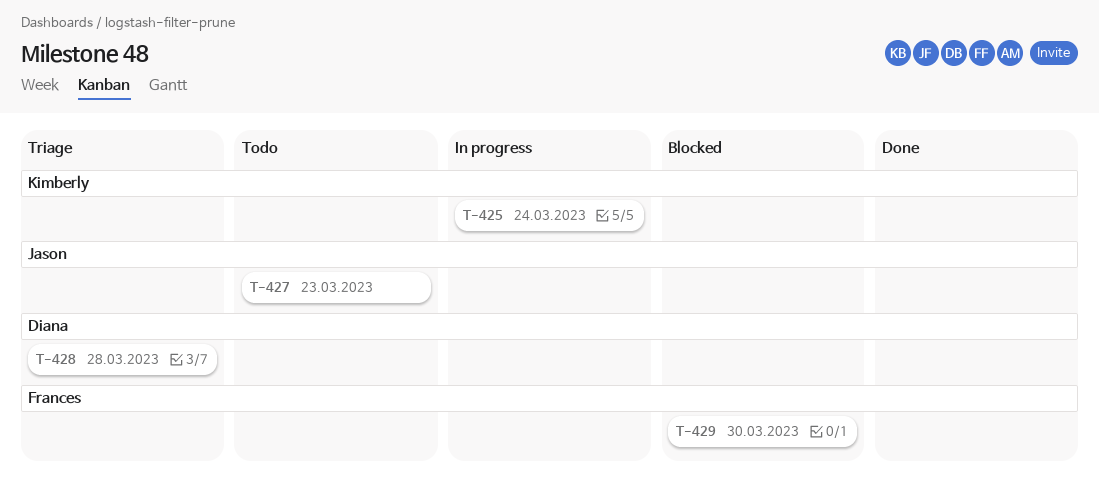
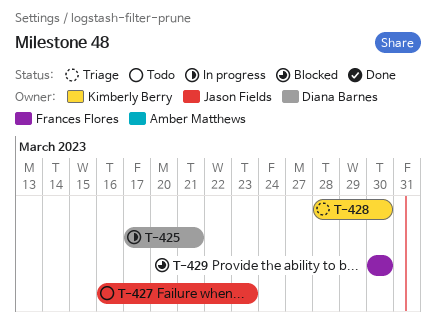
T-425, owner: Kimberly Berry -> Diana Barnes
T-425, due: Mar 24 -> Mar 21
T-428, owner: Diana Barnes -> Kimberly Berry
T-428, due: Mar 28 -> Mar 30

